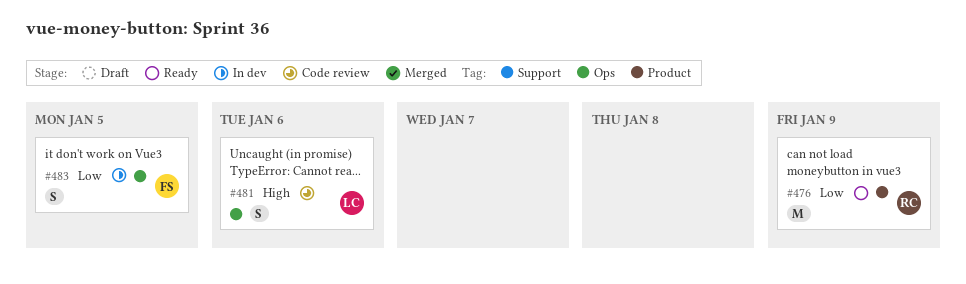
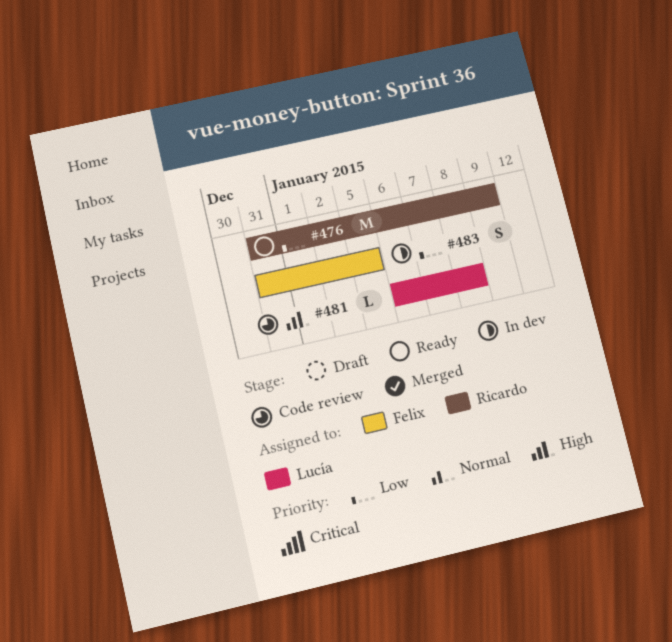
#481, estimate: S -> L
#481, due: Jan 6 -> Jan 8

